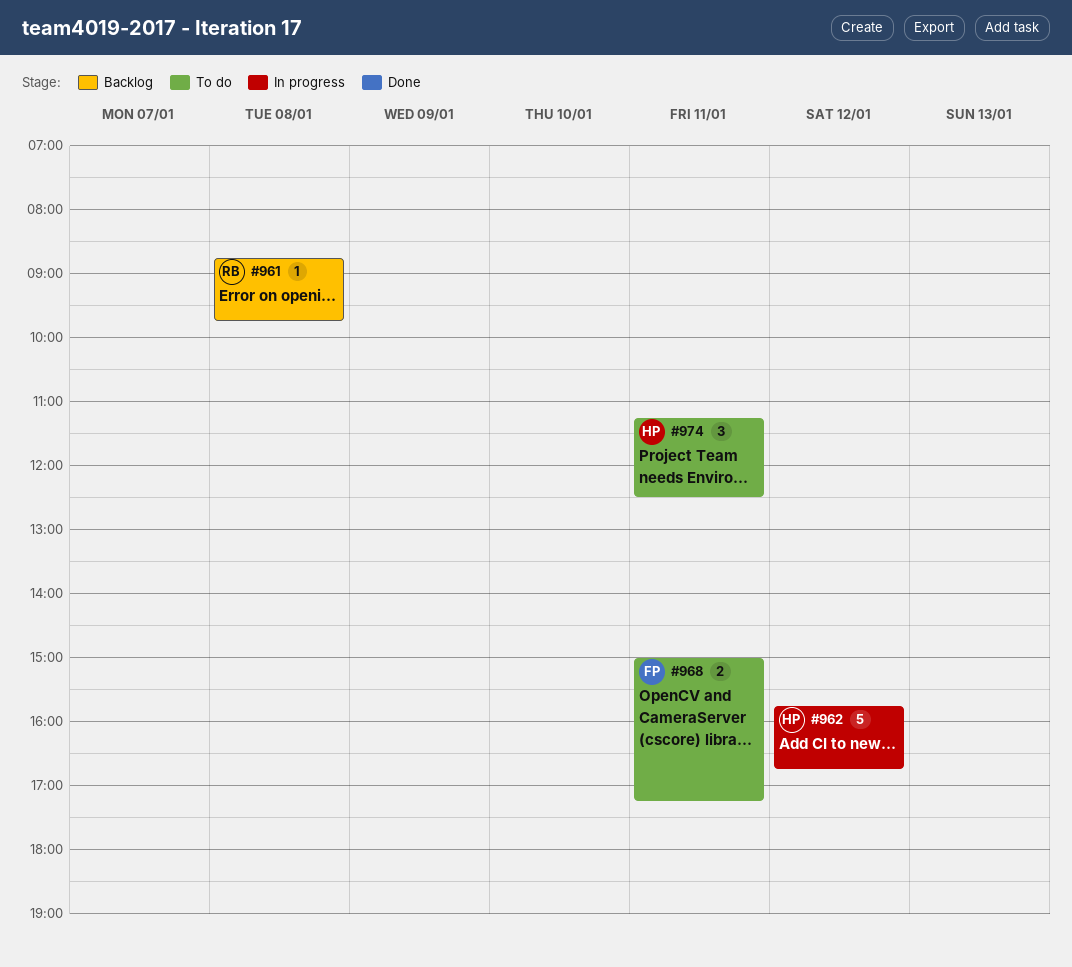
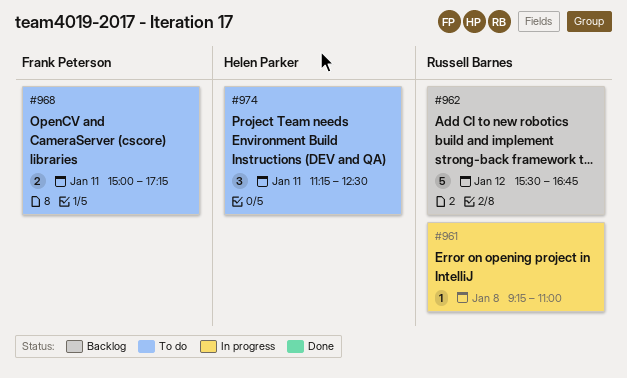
#961, status: Backlog -> In progress
#961, begins: 08:45 -> 09:15
#961, ends: 09:45 -> 11:00
#962, status: In progress -> Backlog
#962, owner: Helen Parker -> Russell Barnes
#962, begins: 15:45 -> 15:30

